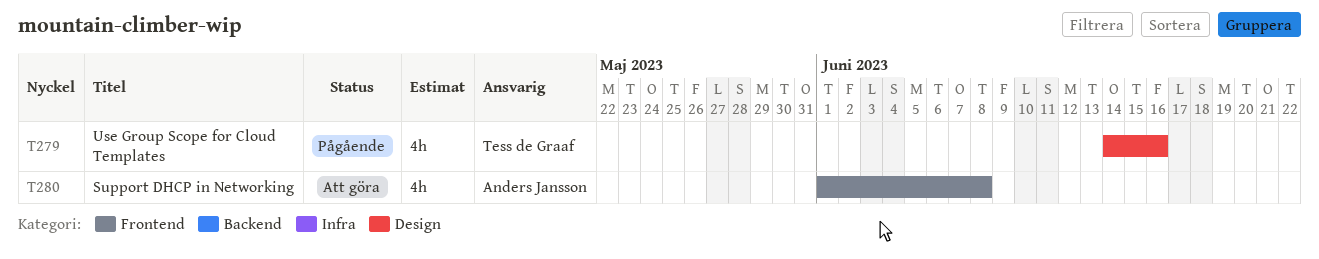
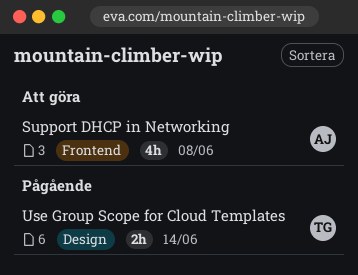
Use Group Scope for Cloud Templates, estimate: 4h -> 2h
Use Group Scope for Cloud Templates, due: Jun 16 -> Jun 14

